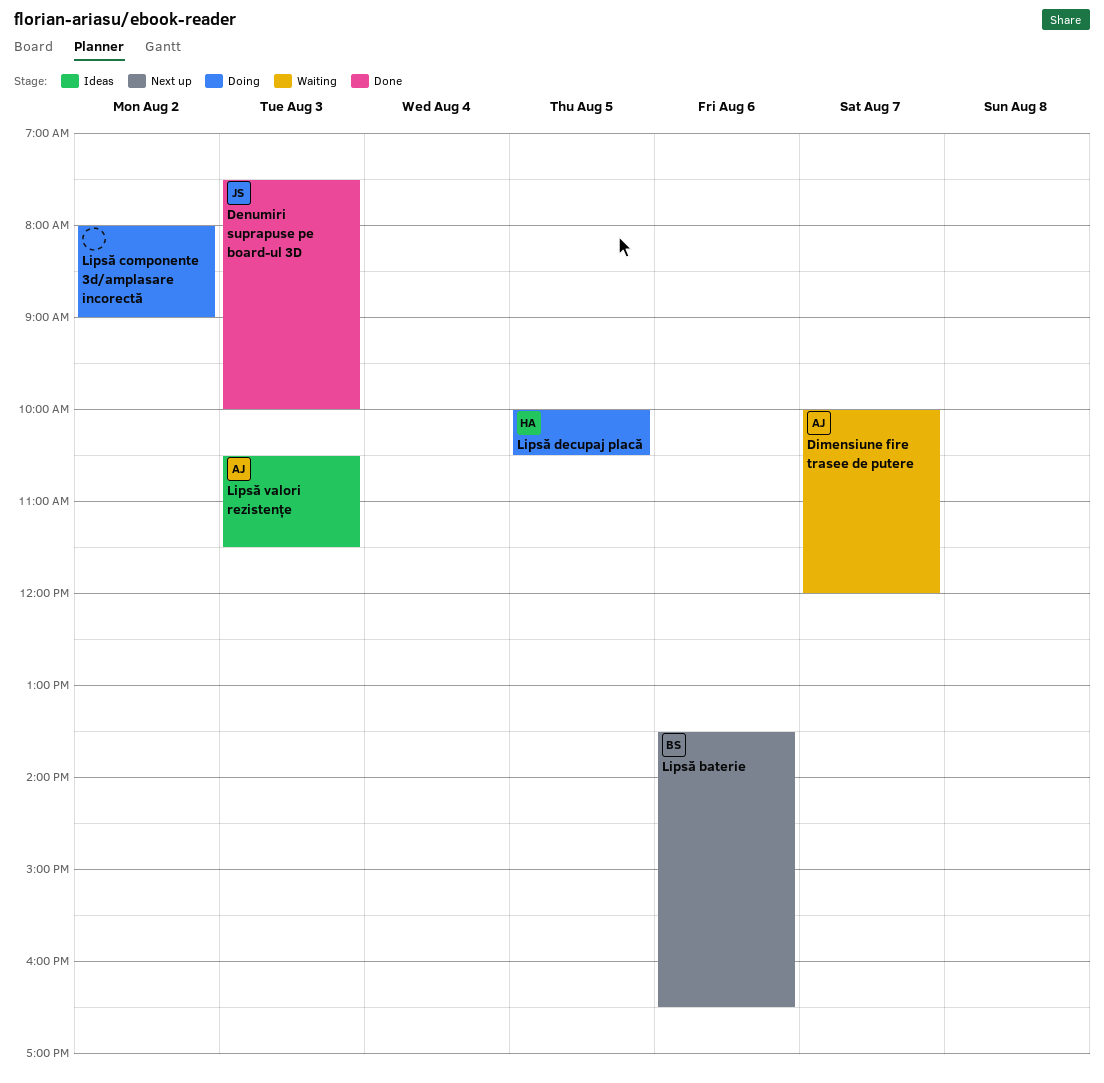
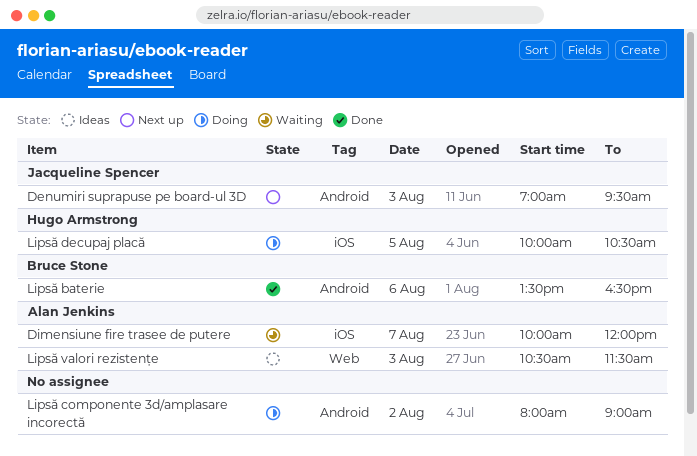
Denumiri suprapuse pe board-ul 3D, status: Done -> Next up
Denumiri suprapuse pe board-ul 3D, begins: 07:30 -> 07:00
Denumiri suprapuse pe board-ul 3D, ends: 10:00 -> 09:30
Lipsă baterie, status: Next up -> Done

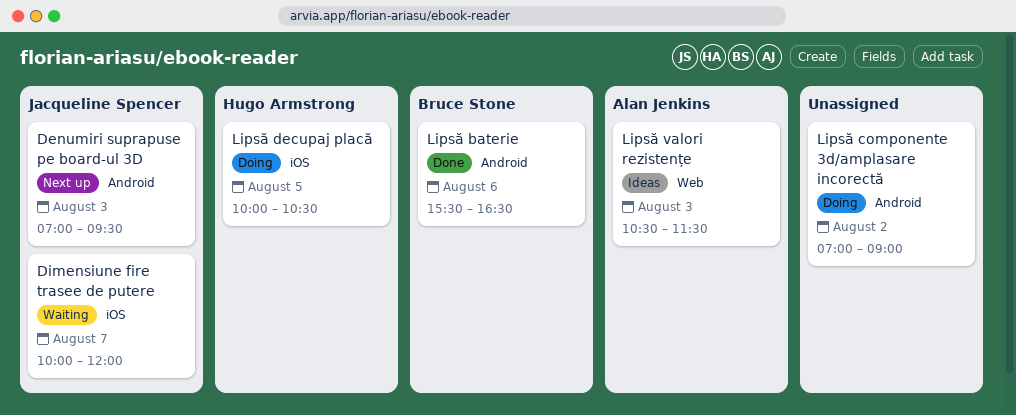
Dimensiune fire trasee de putere, owner: Alan Jenkins -> Jacqueline Spencer
Lipsă baterie, begins: 13:30 -> 15:30
Lipsă componente 3d/amplasare incorectă, begins: 08:00 -> 07:00

